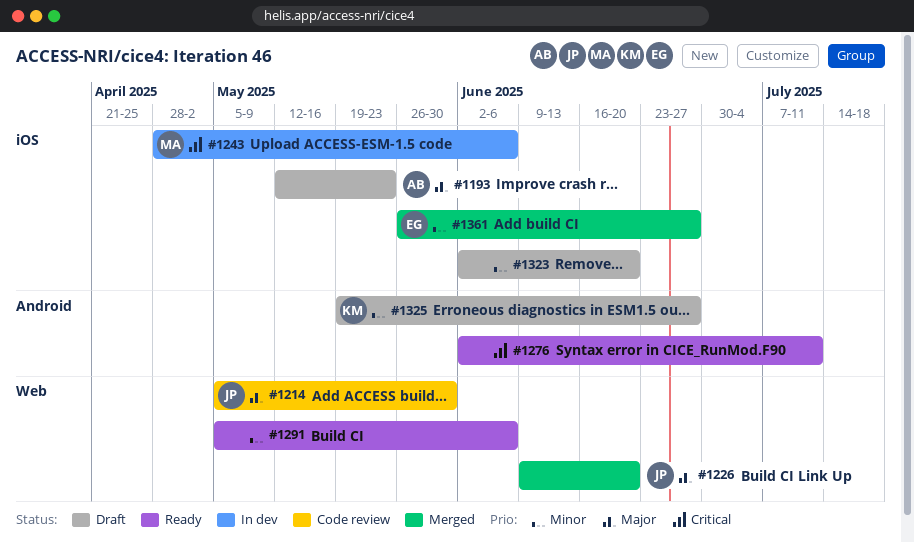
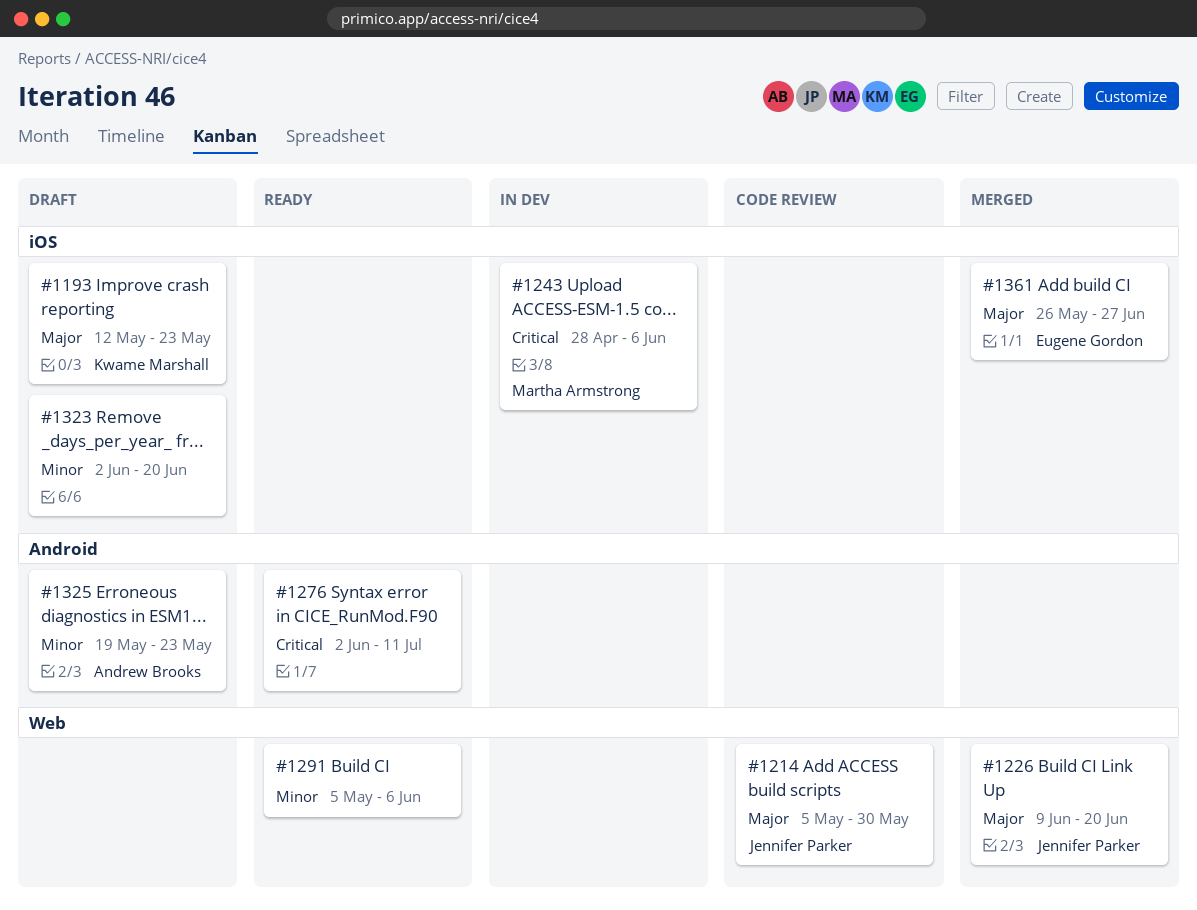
#1193, owner: Andrew Brooks -> Kwame Marshall
#1325, owner: Kwame Marshall -> Andrew Brooks
#1325, due: Jun 27 -> May 23
#1361, priority: Minor -> Major

